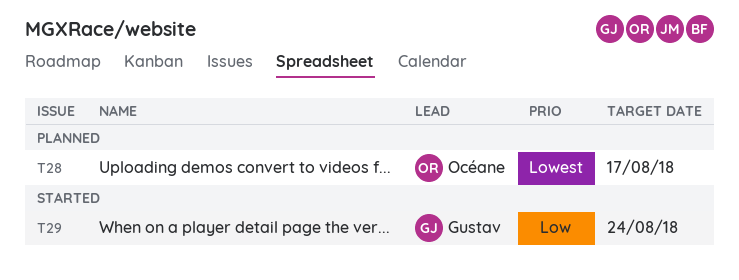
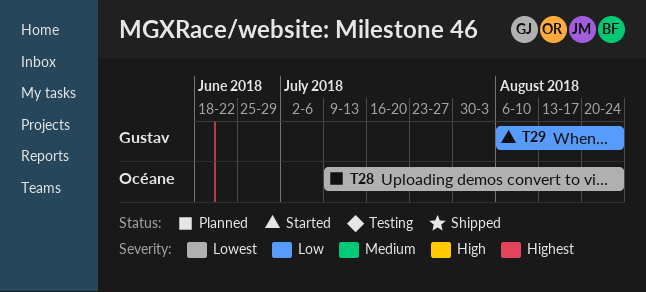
T28, due: Aug 17 -> Aug 24

